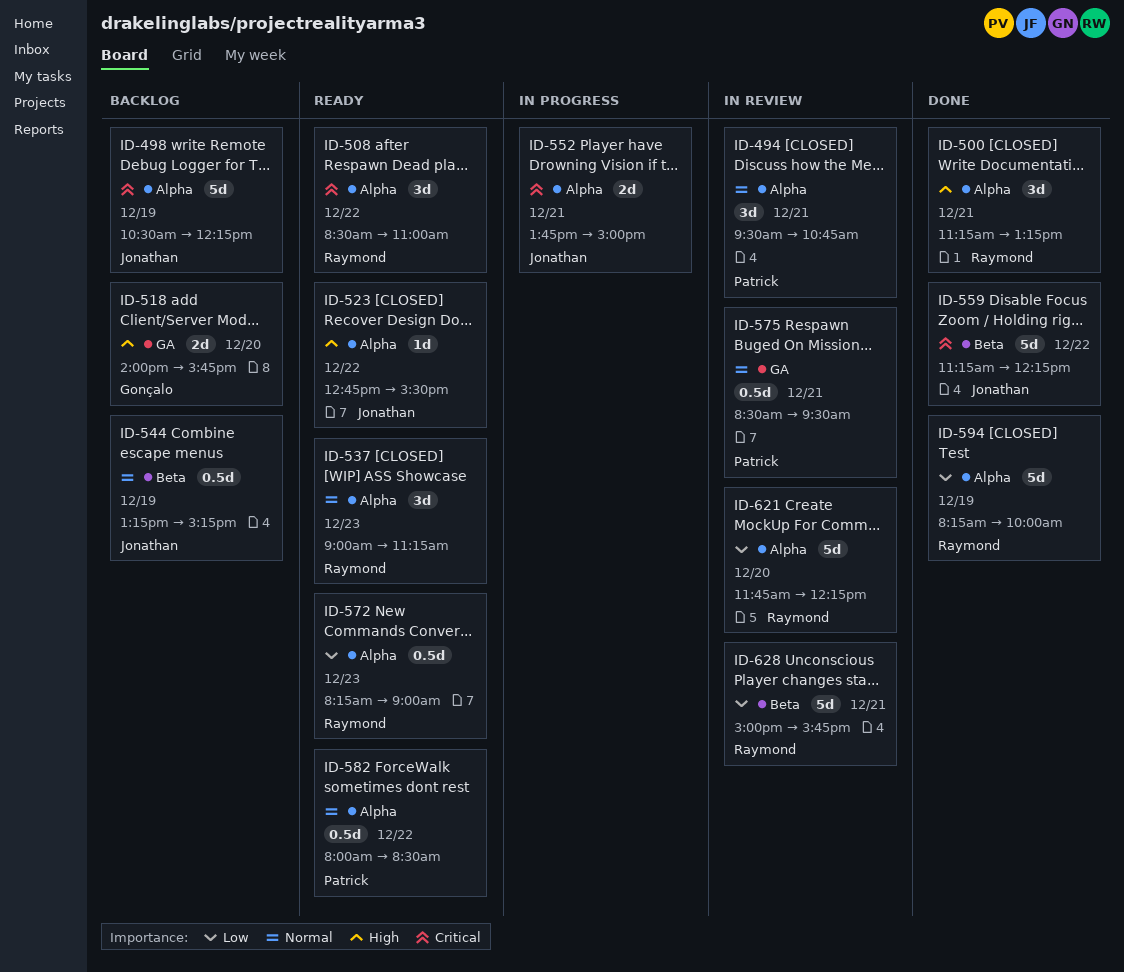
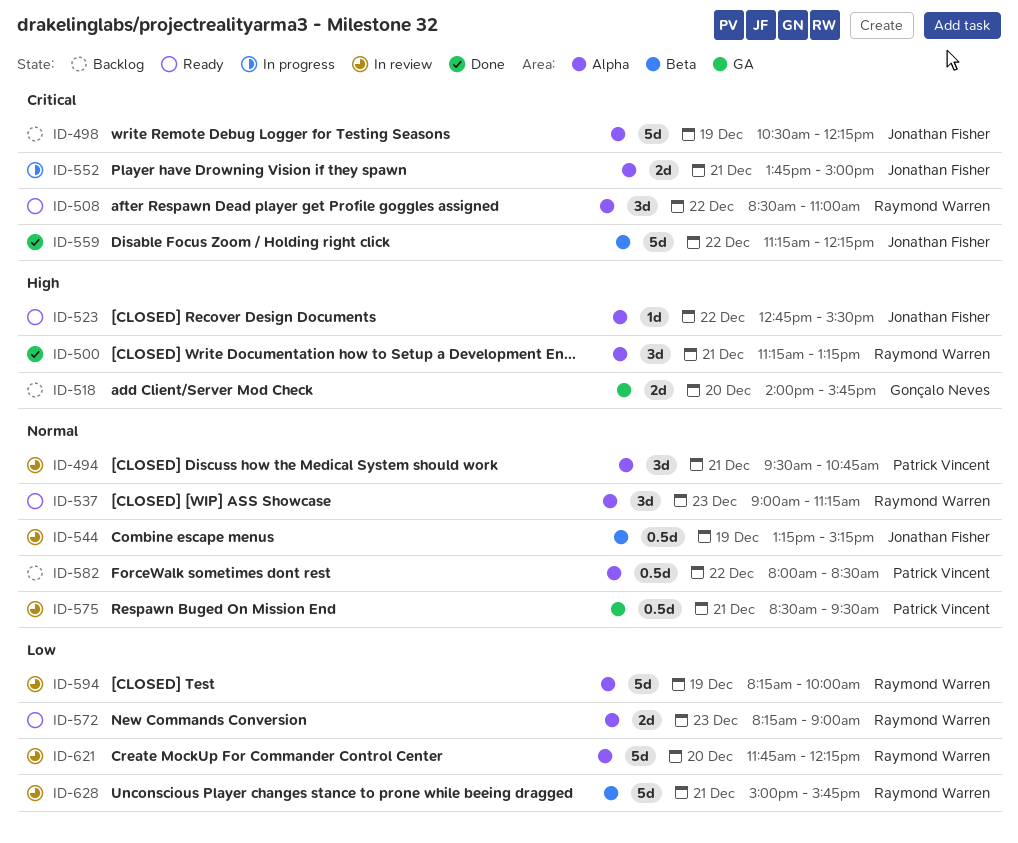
ID-544, status: Backlog -> In review
ID-572, estimate: 0.5d -> 2d
ID-582, status: Ready -> Backlog
ID-594, status: Done -> In review

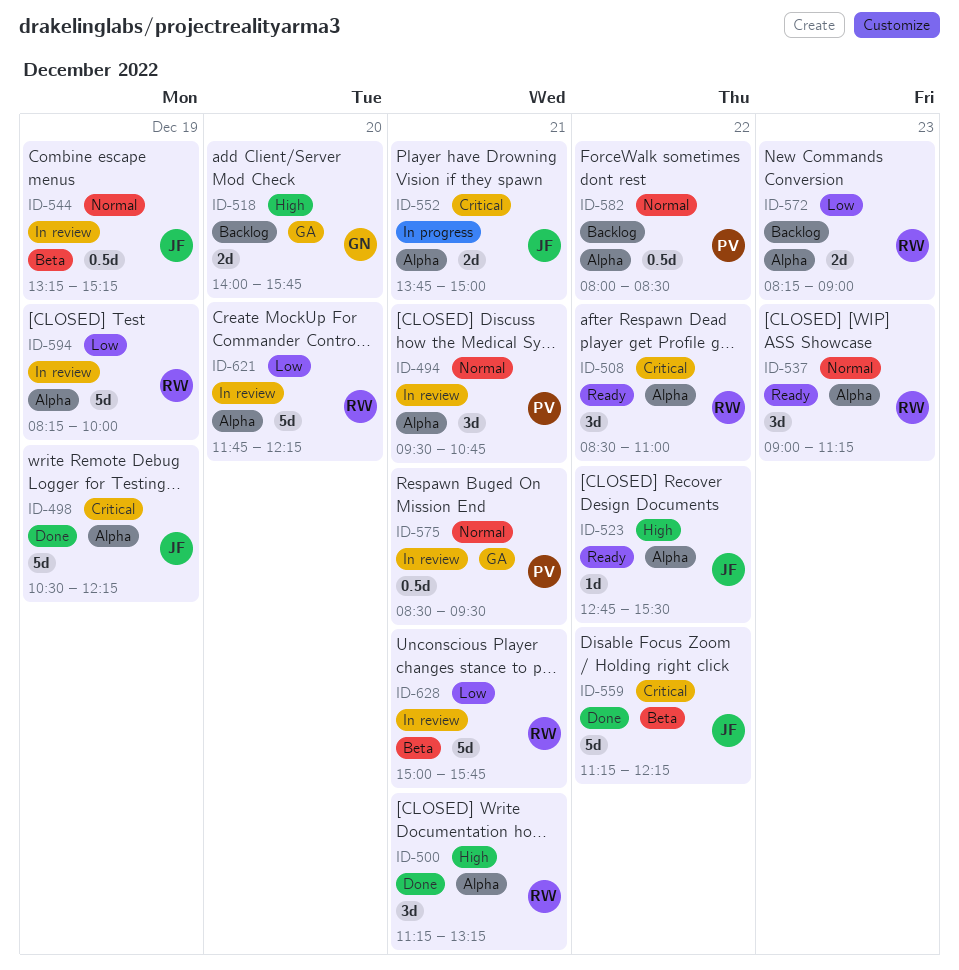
ID-498, status: Backlog -> Done
ID-572, status: Ready -> Backlog

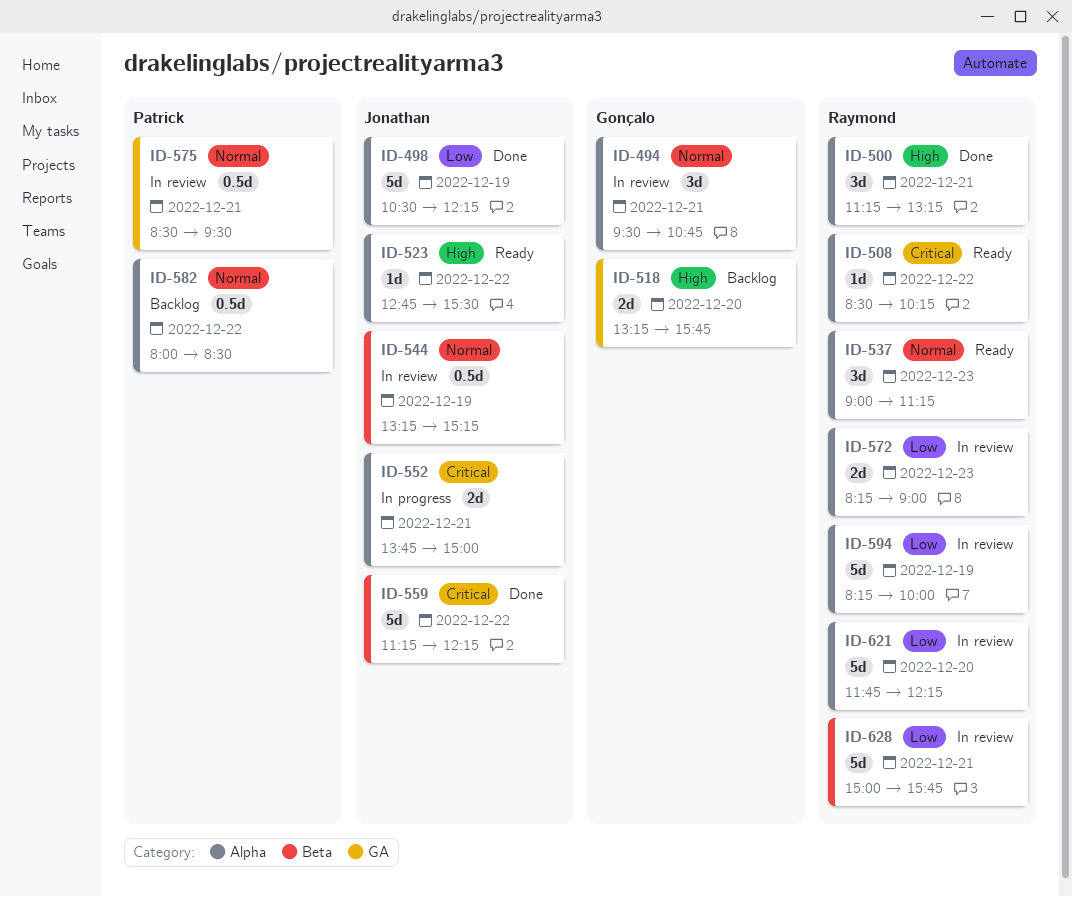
ID-494, owner: Patrick -> Gonçalo
ID-498, priority: Critical -> Low
ID-508, estimate: 3d -> 1d
ID-508, ends: 11:00 -> 10:15
ID-518, begins: 14:00 -> 13:15
ID-572, status: Backlog -> In review

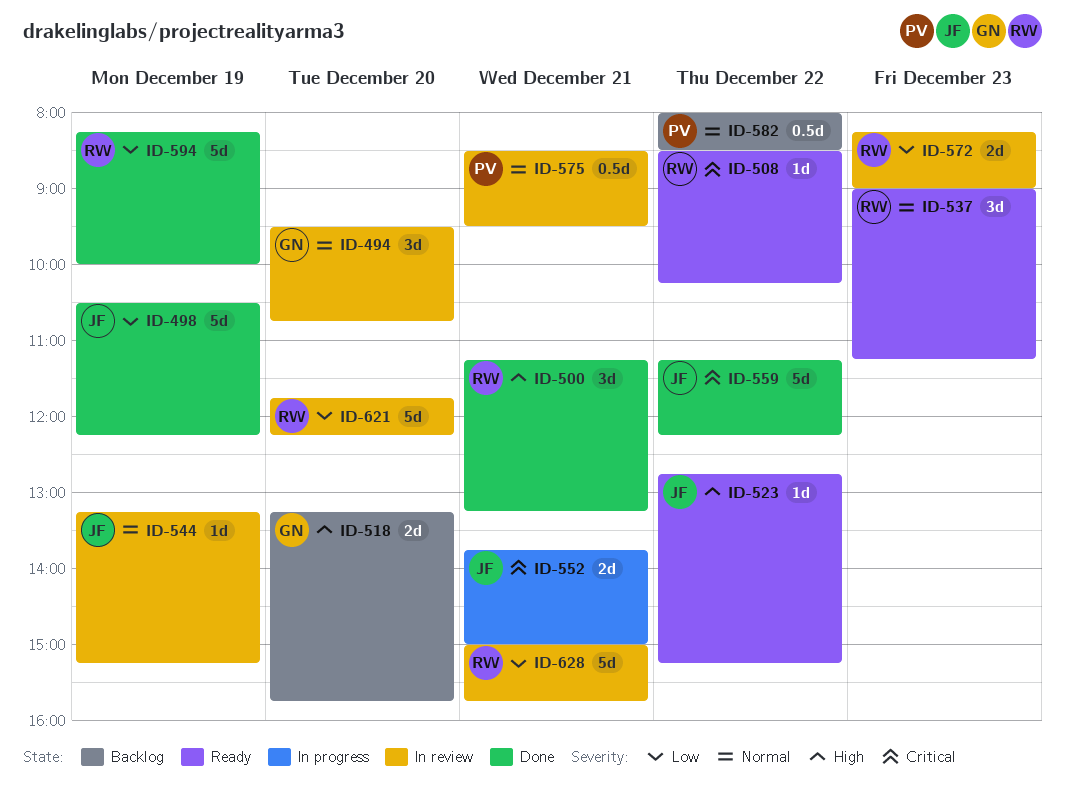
ID-494, day: Dec 21 -> Dec 20
ID-523, ends: 15:30 -> 15:15
ID-544, estimate: 0.5d -> 1d
ID-594, status: In review -> Done

